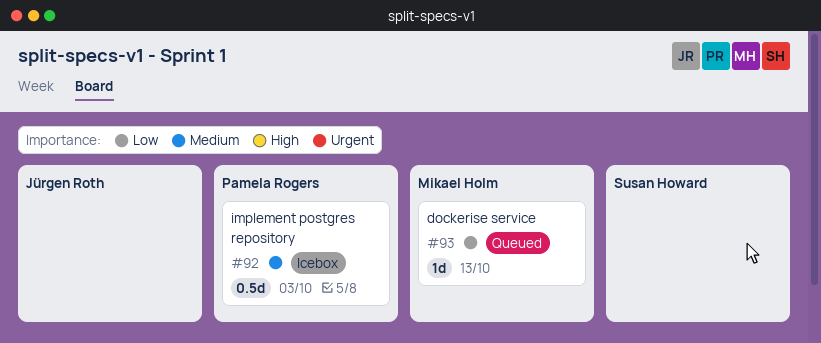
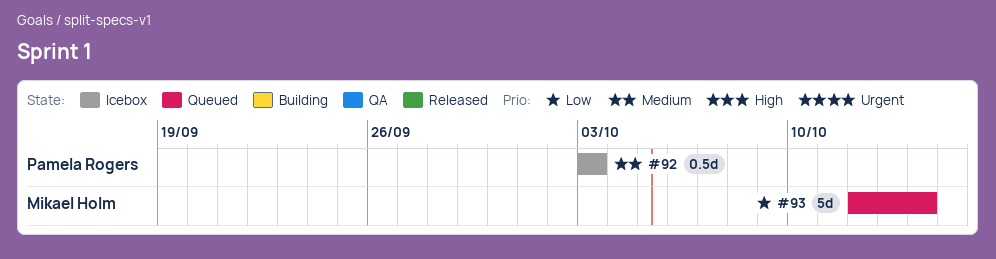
#93, estimate: 1d -> 5d
#93, due: Oct 13 -> Oct 14

